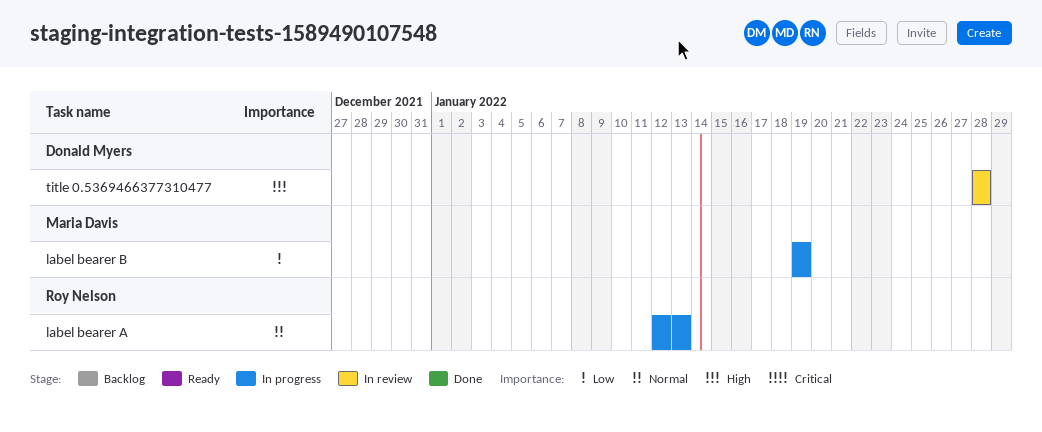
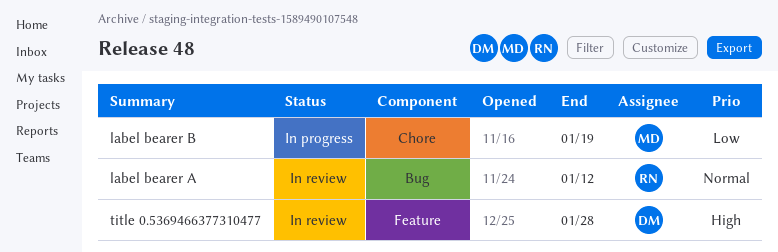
label bearer A, status: In progress -> In review
label bearer A, due: Jan 13 -> Jan 12

